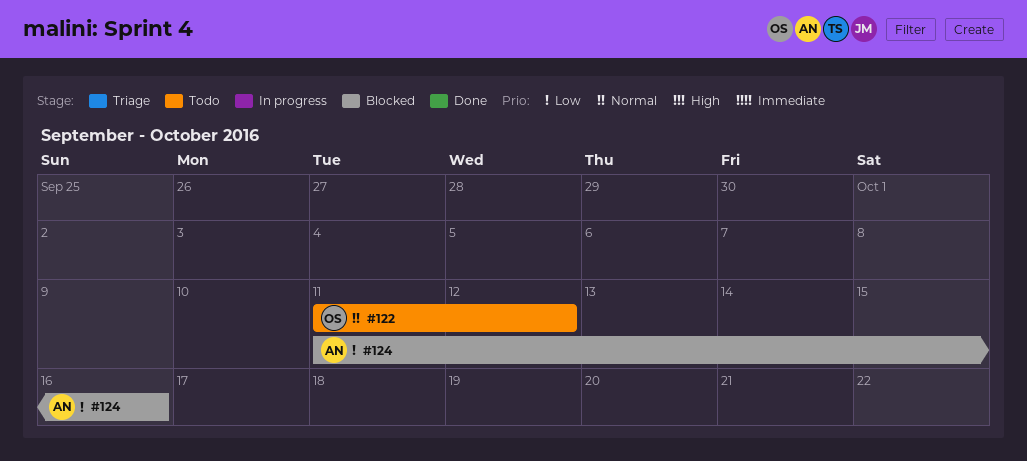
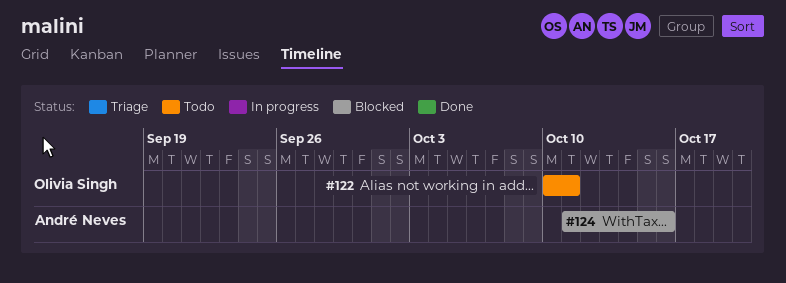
#122, start: Oct 11 -> Oct 10
#122, due: Oct 12 -> Oct 11

